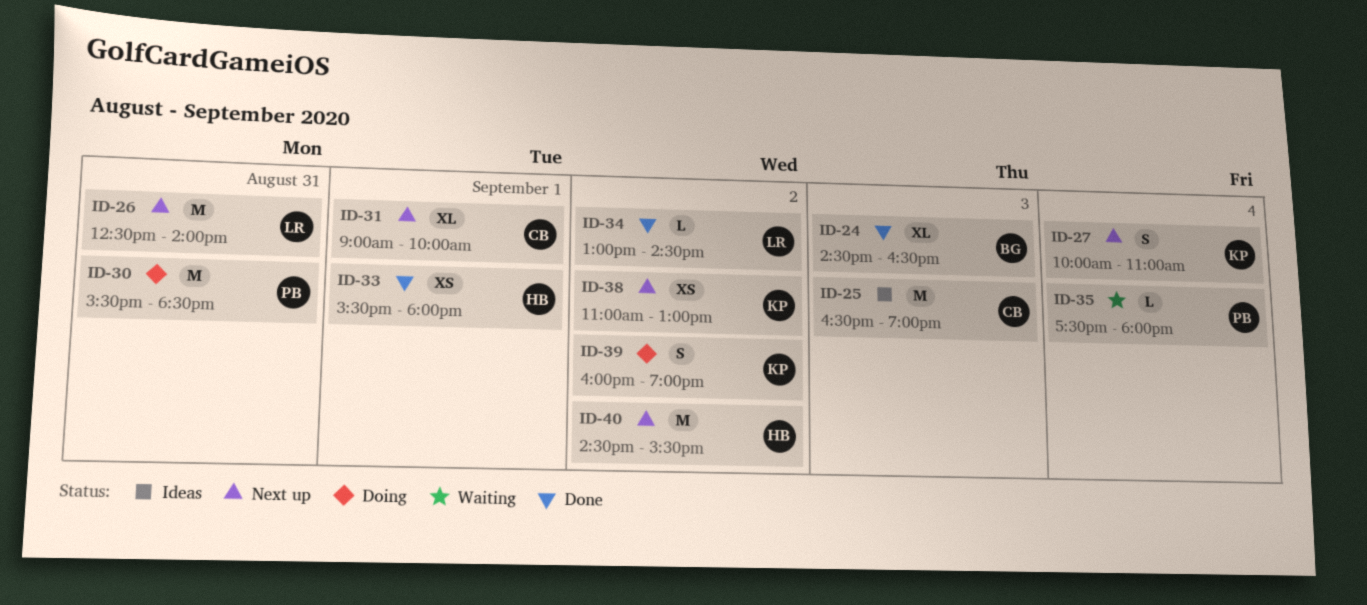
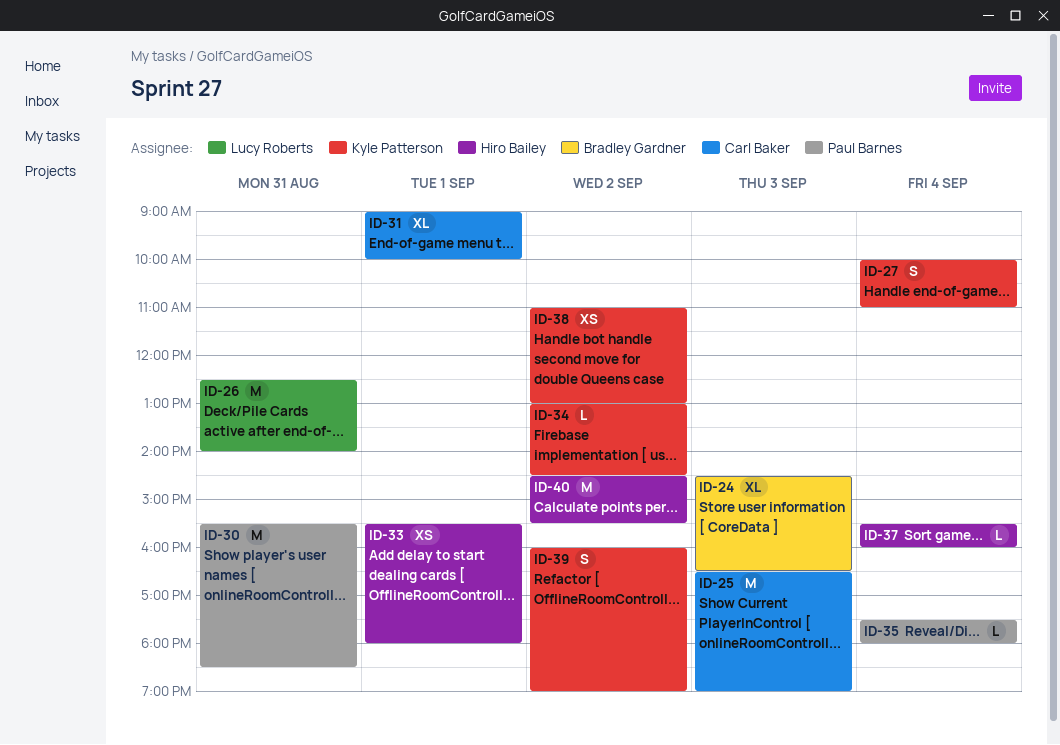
ID-34, owner: Lucy Roberts -> Kyle Patterson
ID-37: none -> present

